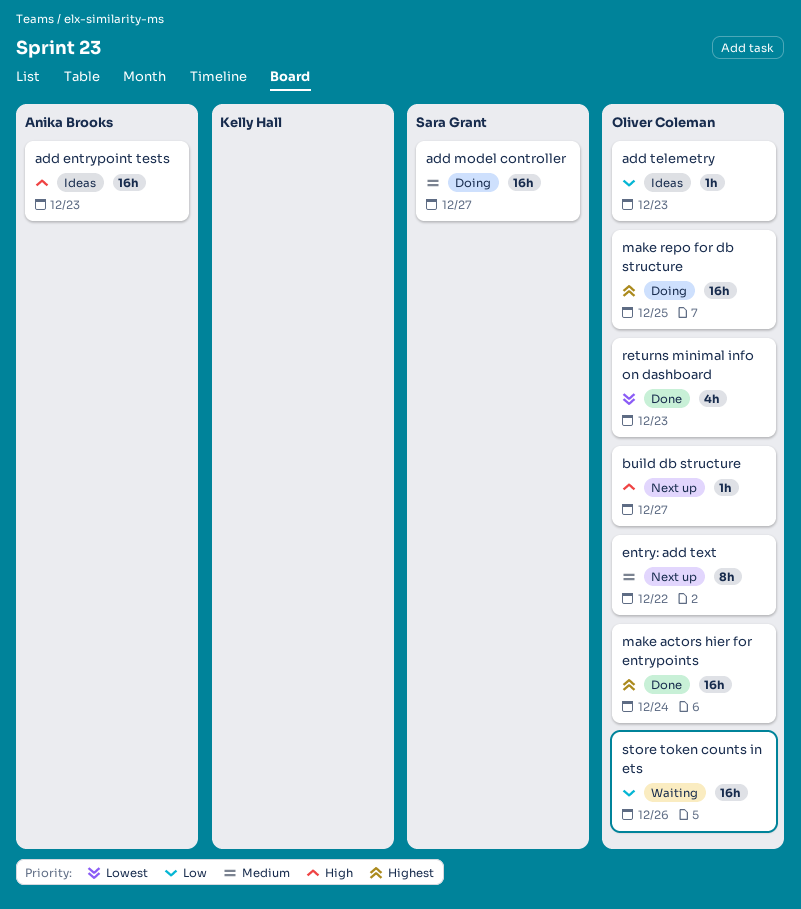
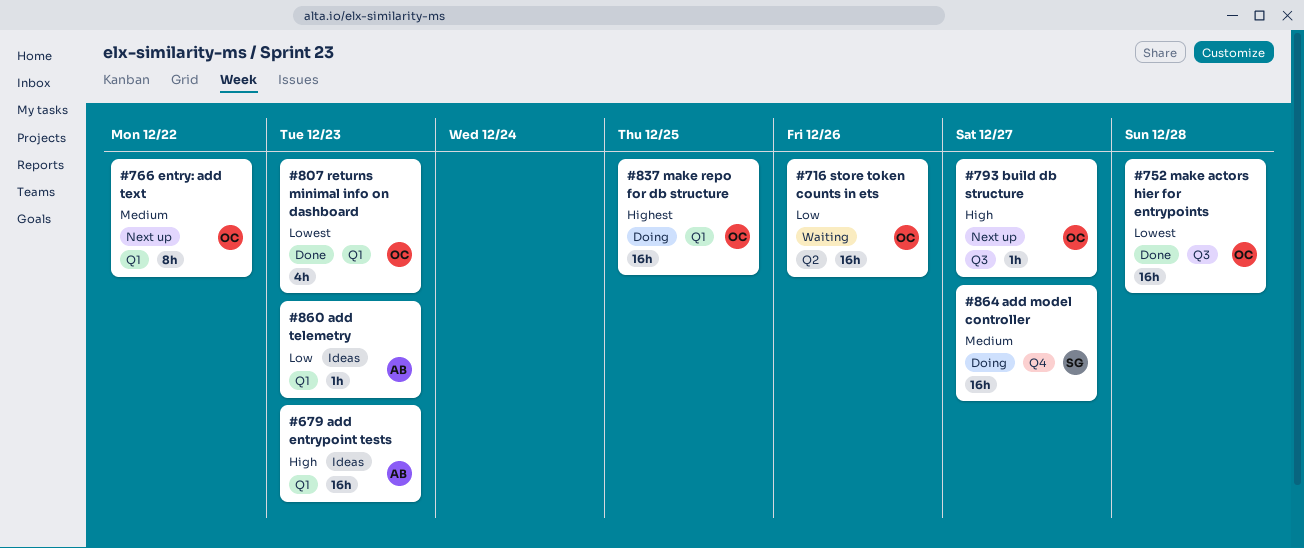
add telemetry, owner: Oliver Coleman -> Anika Brooks
make actors hier for entrypoints, priority: Highest -> Lowest
make actors hier for entrypoints, due: Dec 24 -> Dec 28

